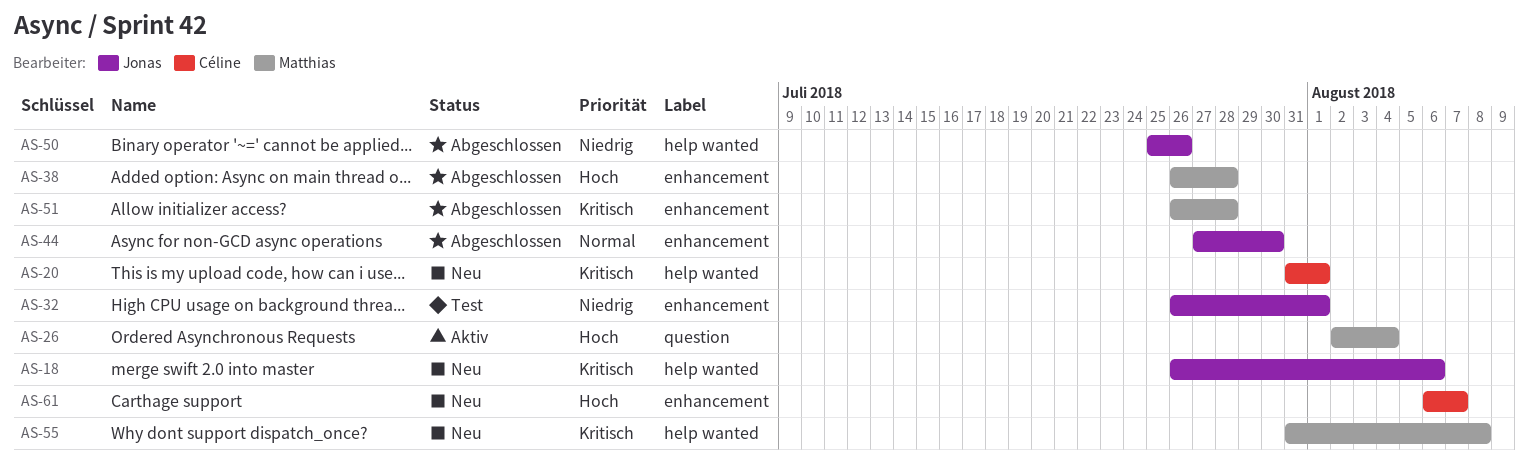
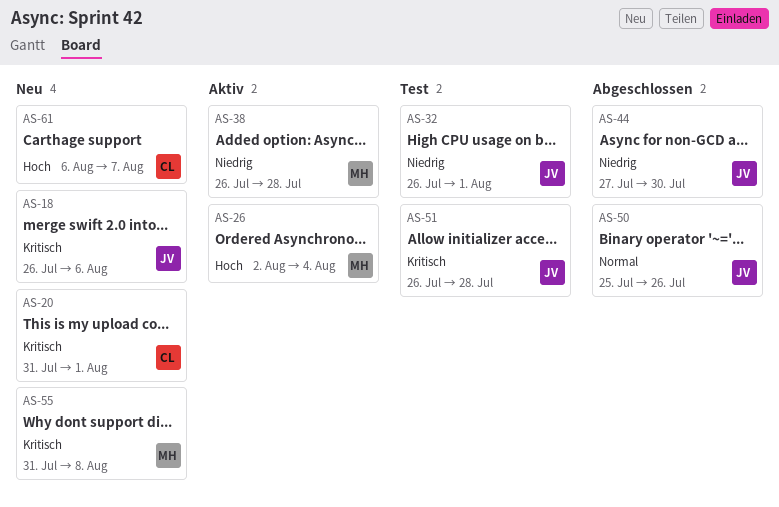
AS-38, status: Abgeschlossen -> Aktiv
AS-38, priority: Hoch -> Niedrig
AS-44, priority: Normal -> Niedrig
AS-50, priority: Niedrig -> Normal
AS-51, status: Abgeschlossen -> Test
AS-51, owner: Matthias -> Jonas

